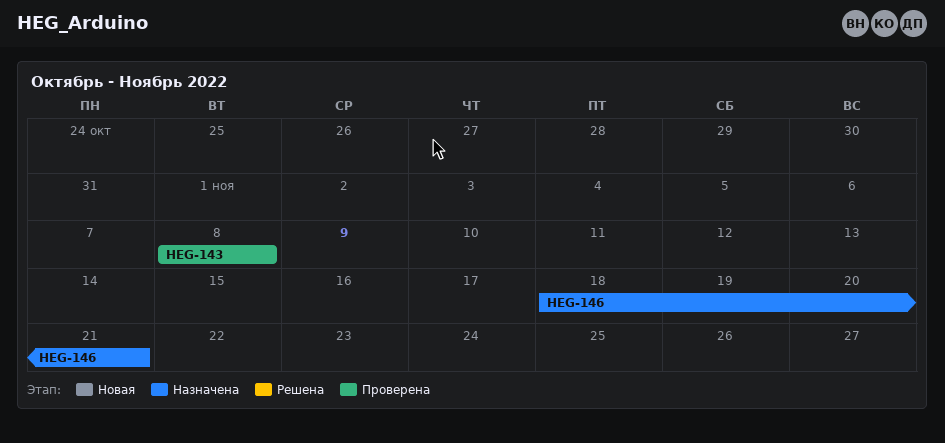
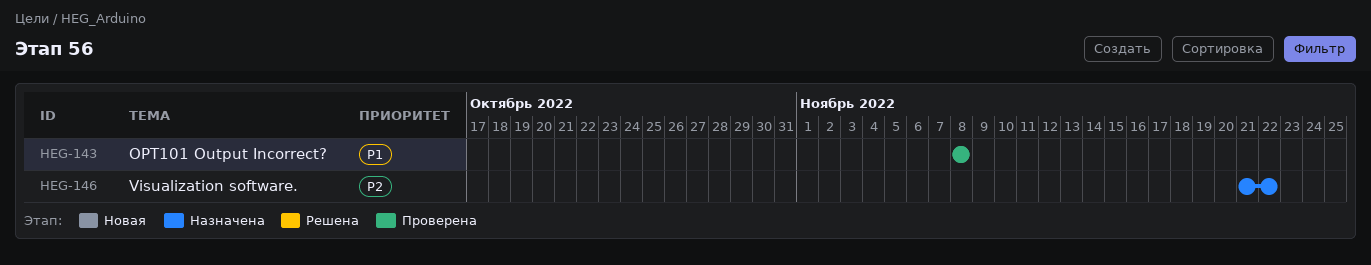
HEG-146, start: Nov 18 -> Nov 21
HEG-146, due: Nov 21 -> Nov 22

